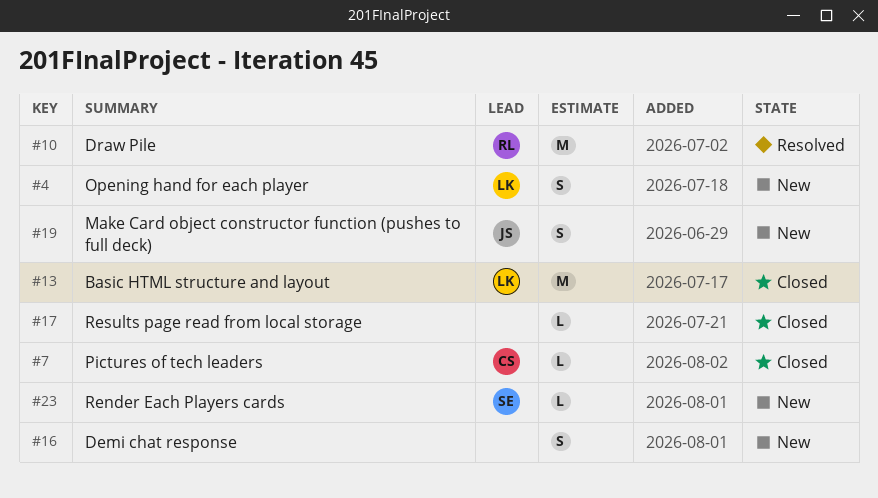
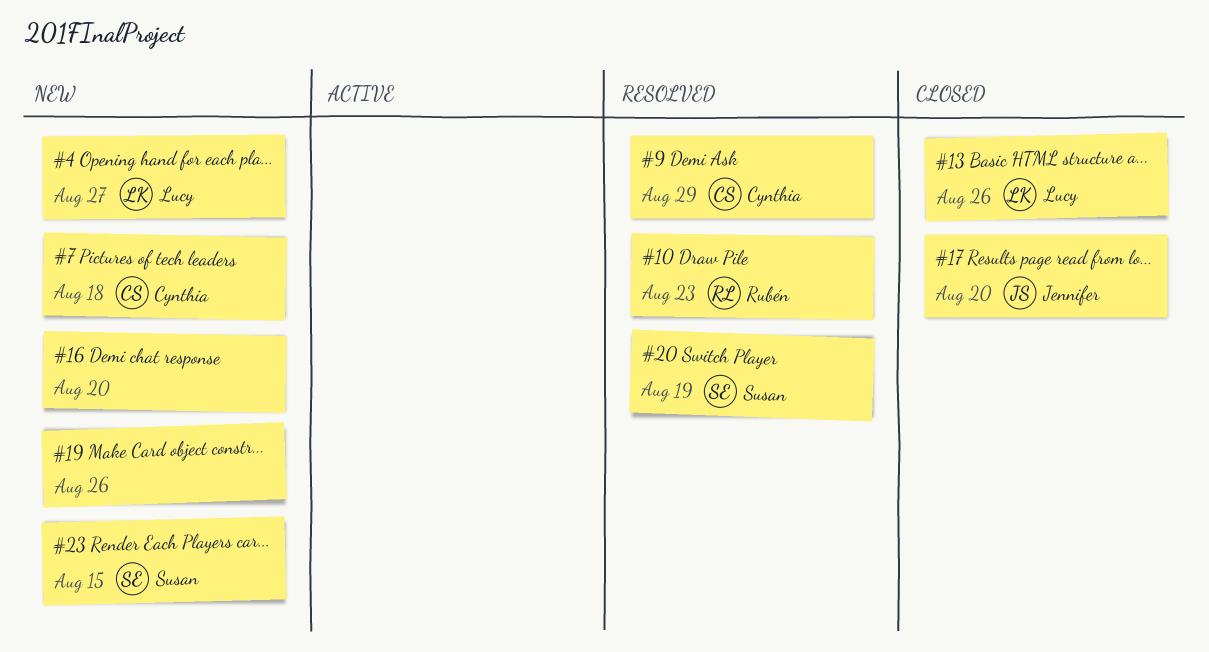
#7, status: Closed -> New
#9: none -> present
#17, owner: none -> Jennifer
#19, owner: Jennifer -> none
#20: none -> present

